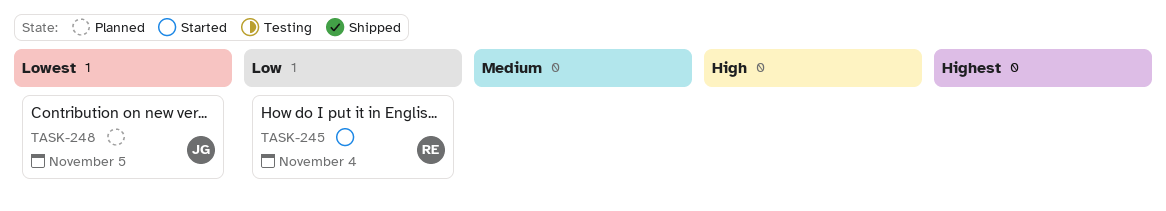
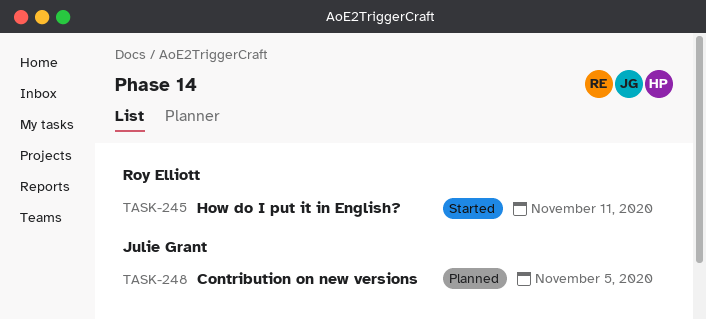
TASK-245, due: Nov 4 -> Nov 11

